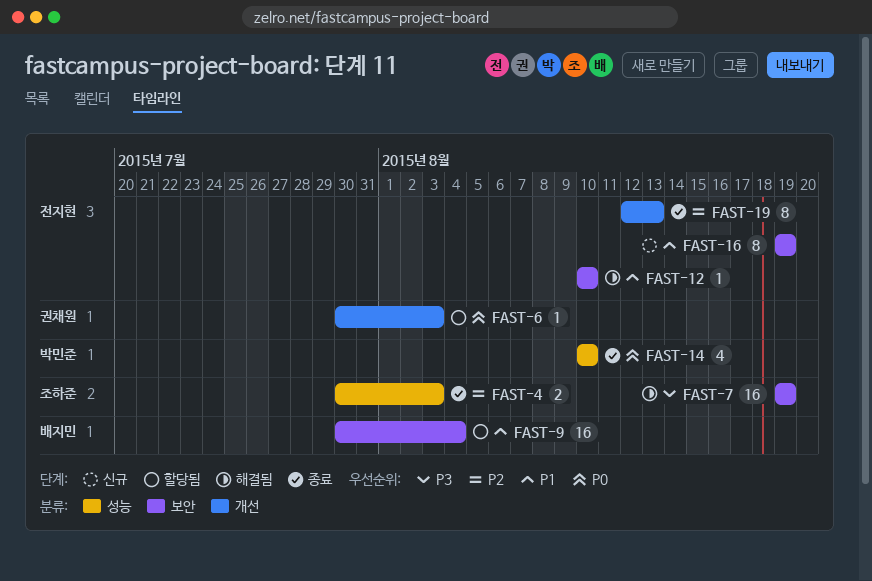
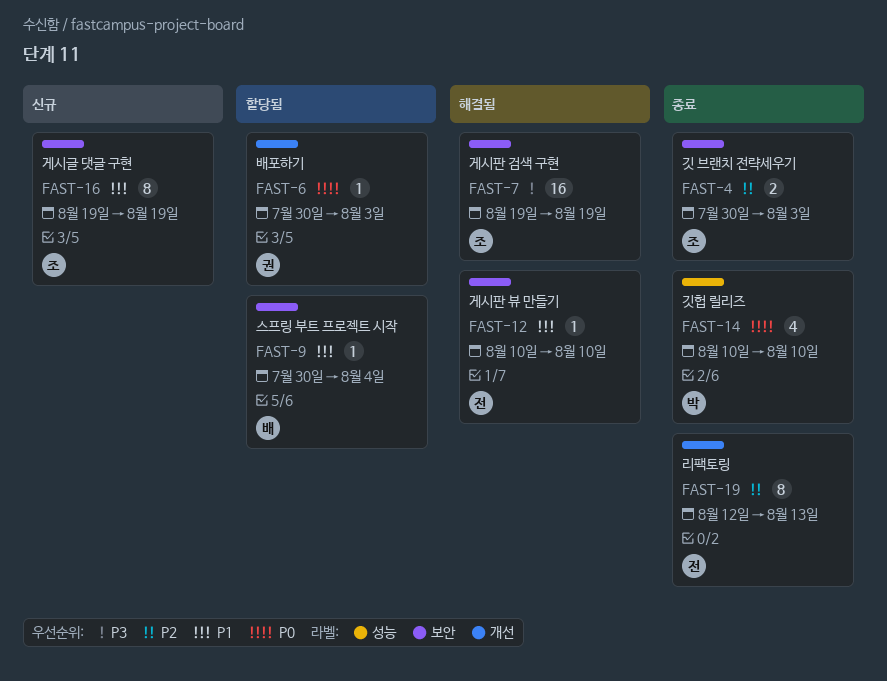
FAST-4, label: 성능 -> 보안
FAST-9, estimate: 16 -> 1
FAST-16, owner: 전지현 -> 조하준

